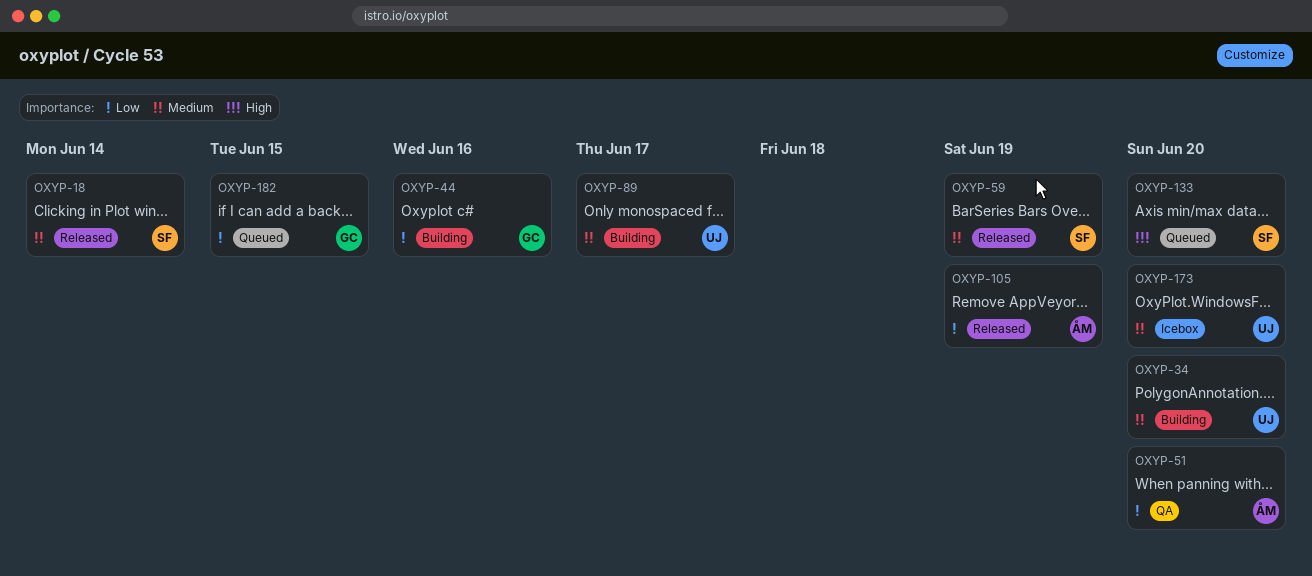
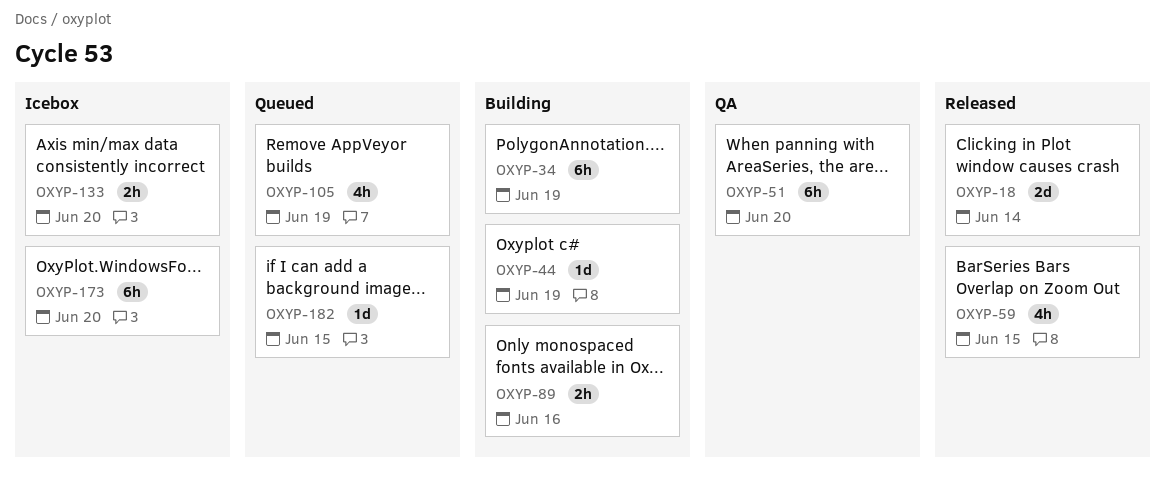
OXYP-34, due: Jun 20 -> Jun 19
OXYP-44, due: Jun 16 -> Jun 19
OXYP-59, due: Jun 19 -> Jun 15
OXYP-89, due: Jun 17 -> Jun 16
OXYP-105, status: Released -> Queued
OXYP-133, status: Queued -> Icebox

